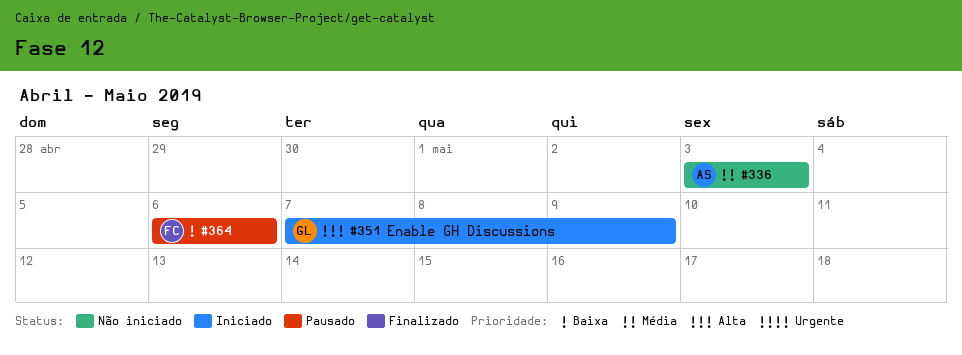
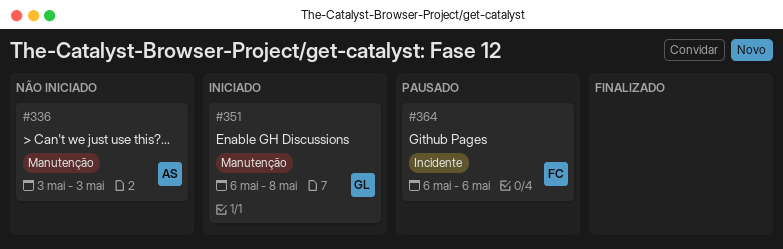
#351, start: May 7 -> May 6
#351, due: May 9 -> May 8

